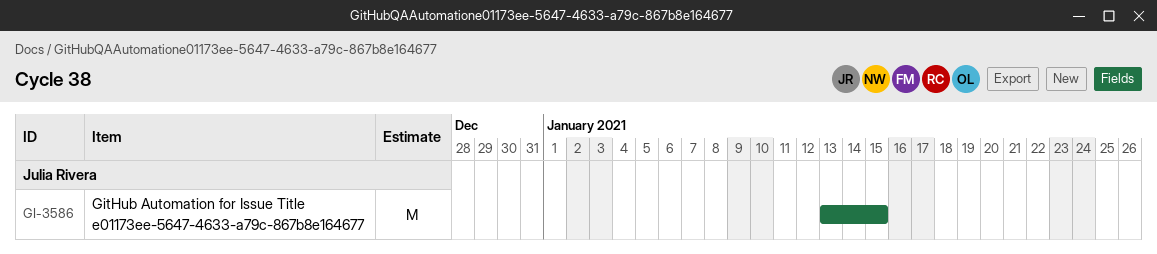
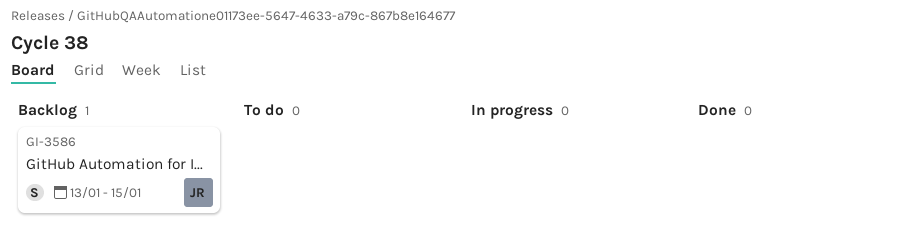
GI-3586, estimate: M -> S

